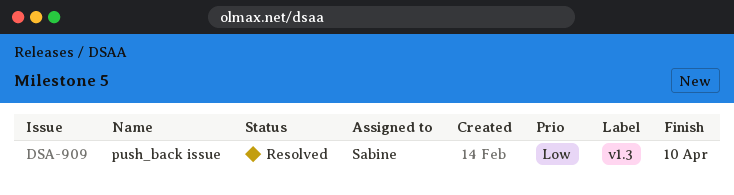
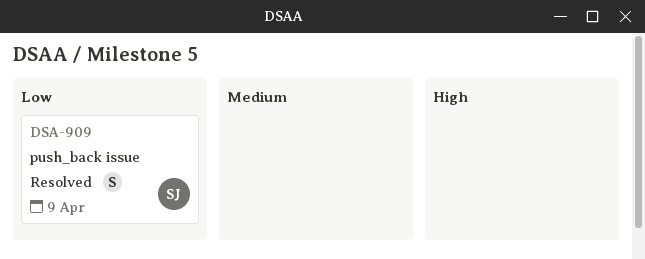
DSA-909, due: Apr 10 -> Apr 9

